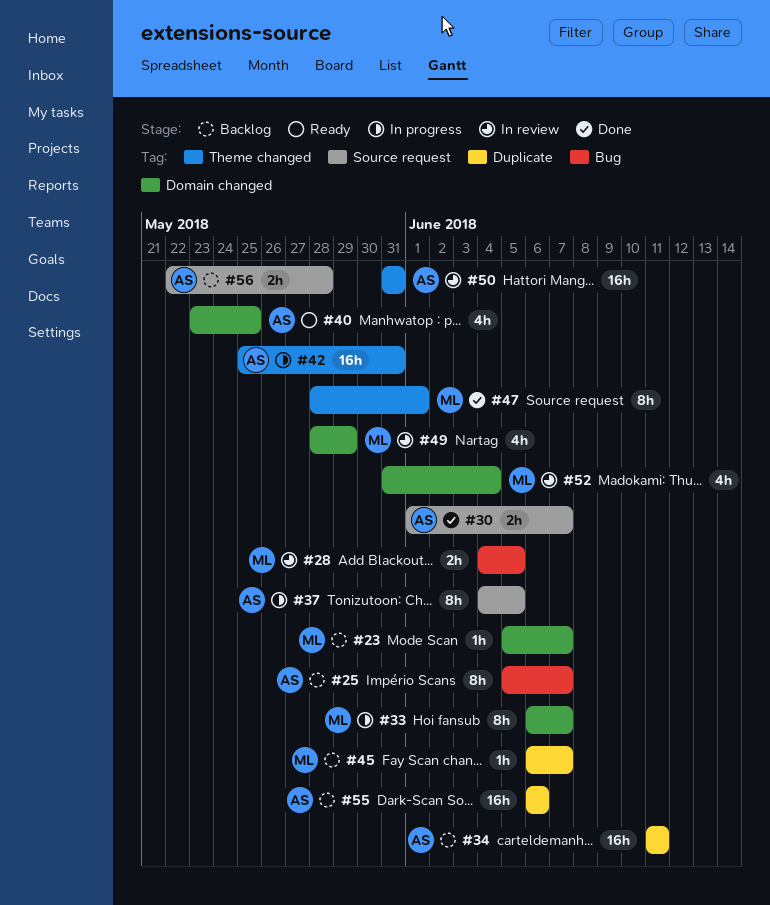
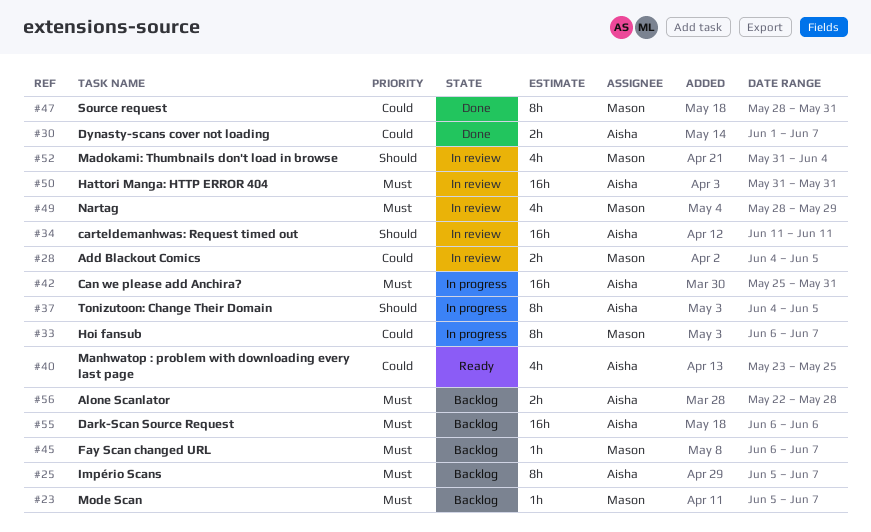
#34, status: Backlog -> In review
#47, due: Jun 1 -> May 31

